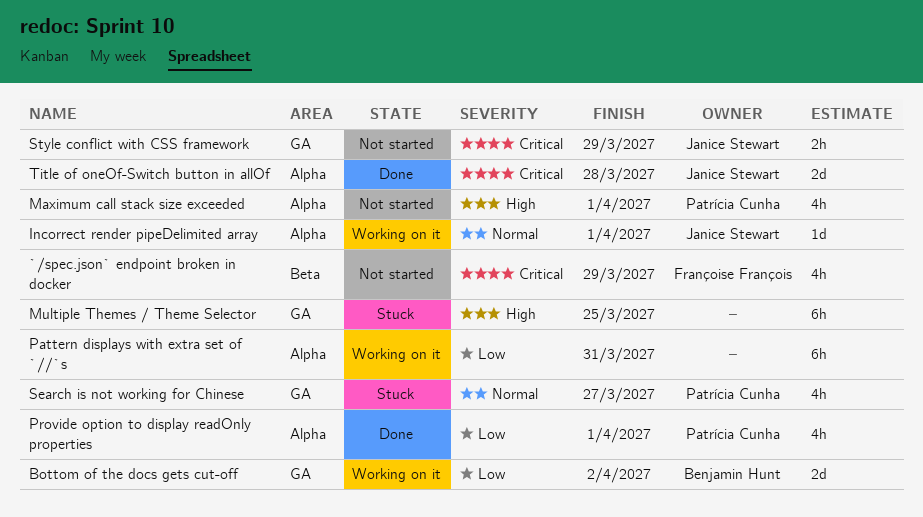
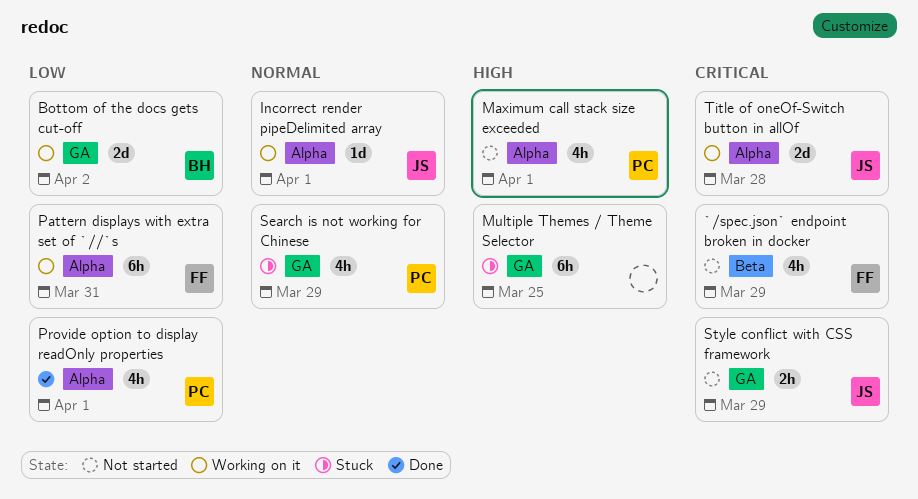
Pattern displays with extra set of `//`s, owner: none -> Françoise François
Search is not working for Chinese, due: Mar 27 -> Mar 29
Title of oneOf-Switch button in allOf, status: Done -> Working on it

